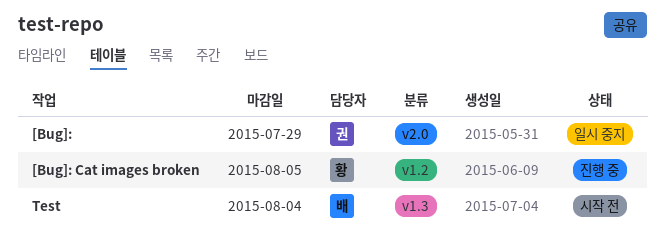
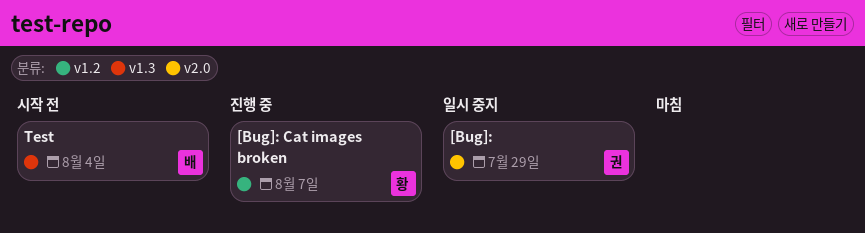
[Bug]: Cat images broken, due: Aug 5 -> Aug 7

